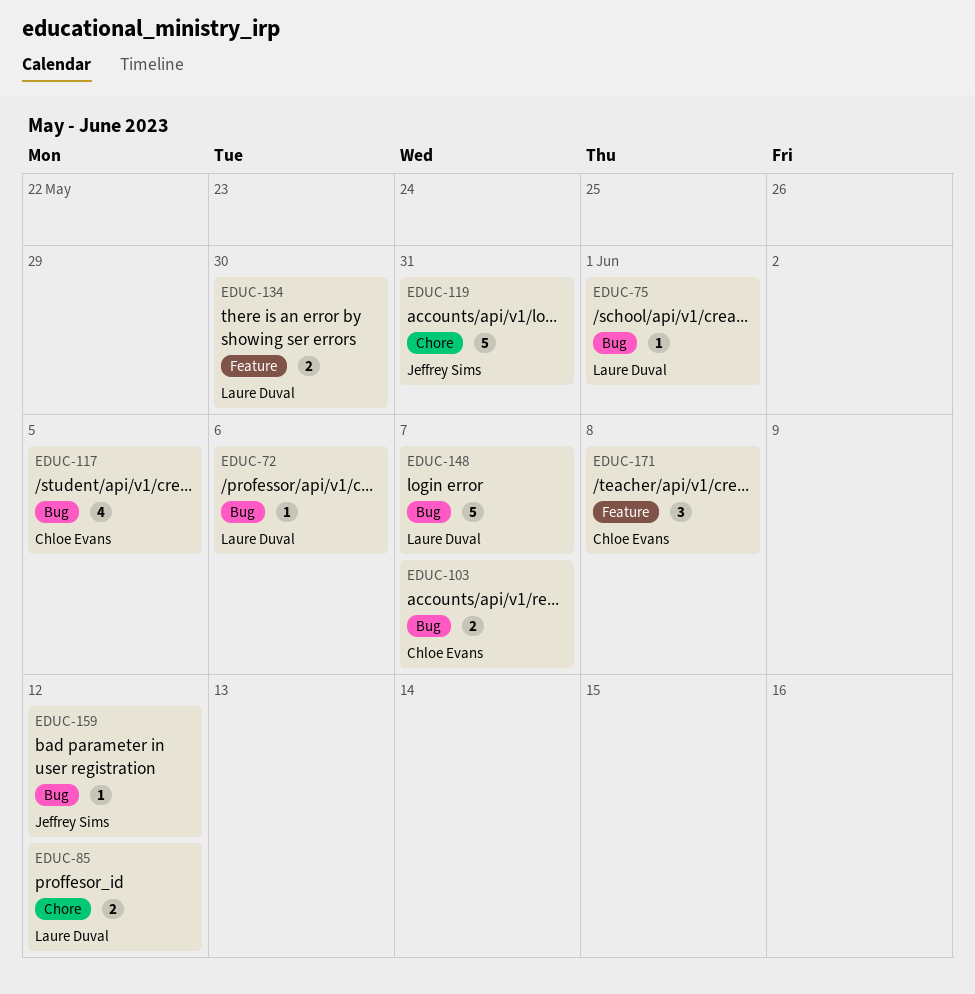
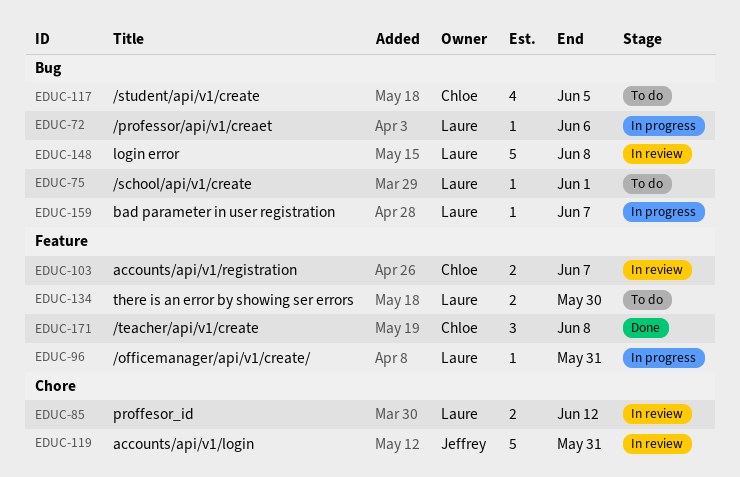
EDUC-96: none -> present
EDUC-103, label: Bug -> Feature
EDUC-148, due: Jun 7 -> Jun 8
EDUC-159, owner: Jeffrey Sims -> Laure Duval
EDUC-159, due: Jun 12 -> Jun 7

